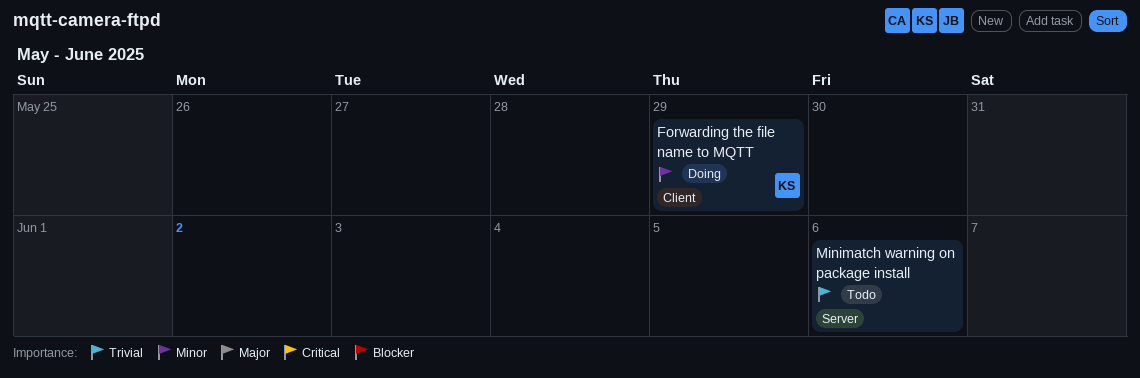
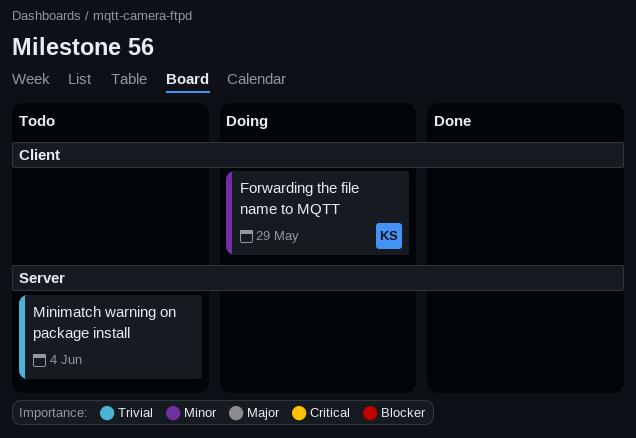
Minimatch warning on package install, due: Jun 6 -> Jun 4

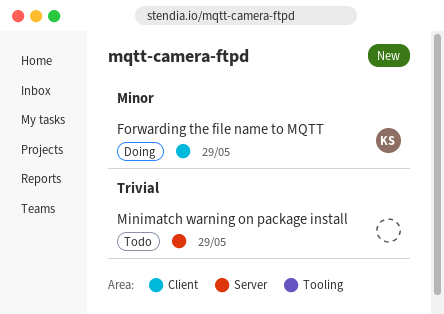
Minimatch warning on package install, due: Jun 4 -> May 29

